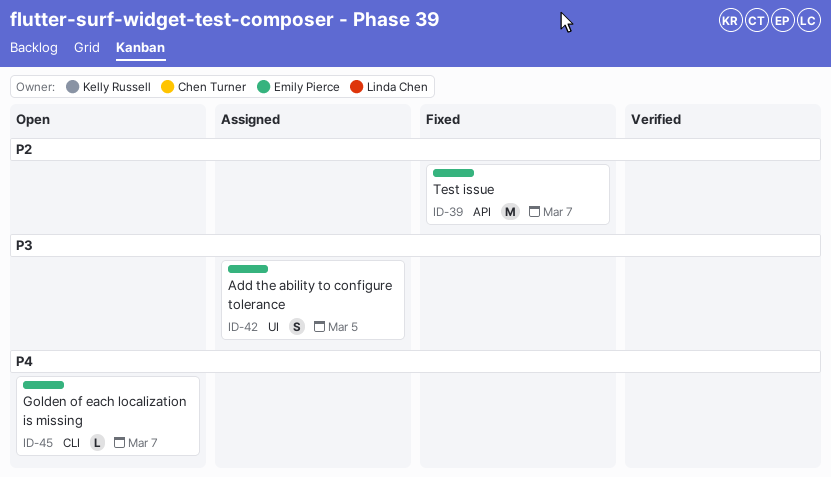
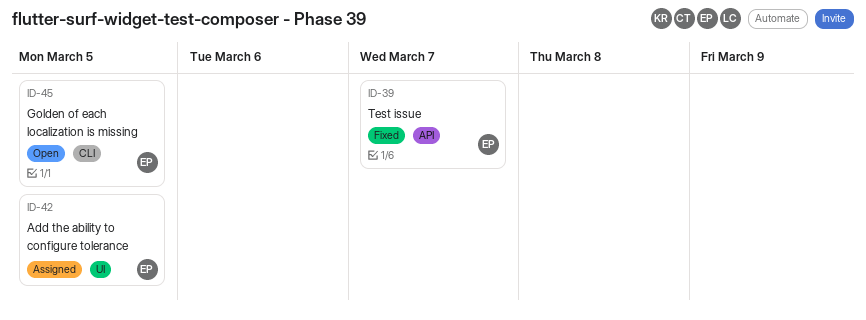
ID-45, due: Mar 7 -> Mar 5

